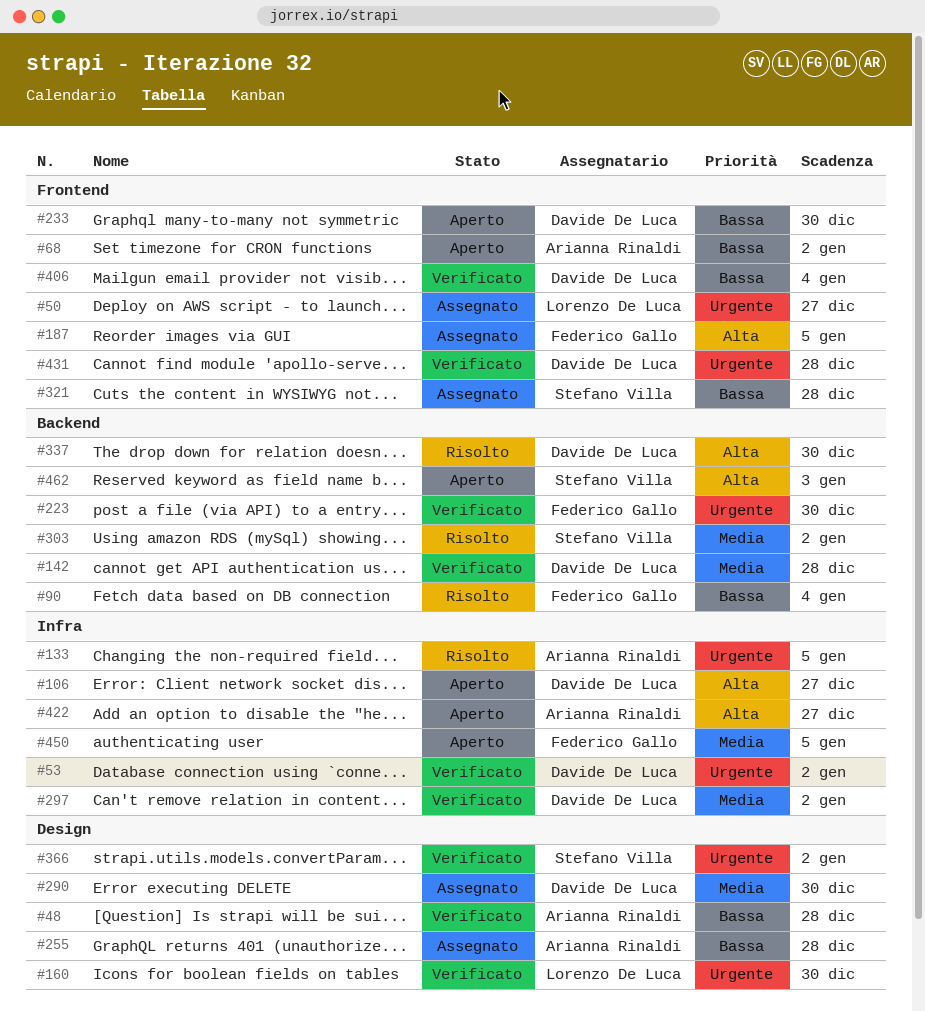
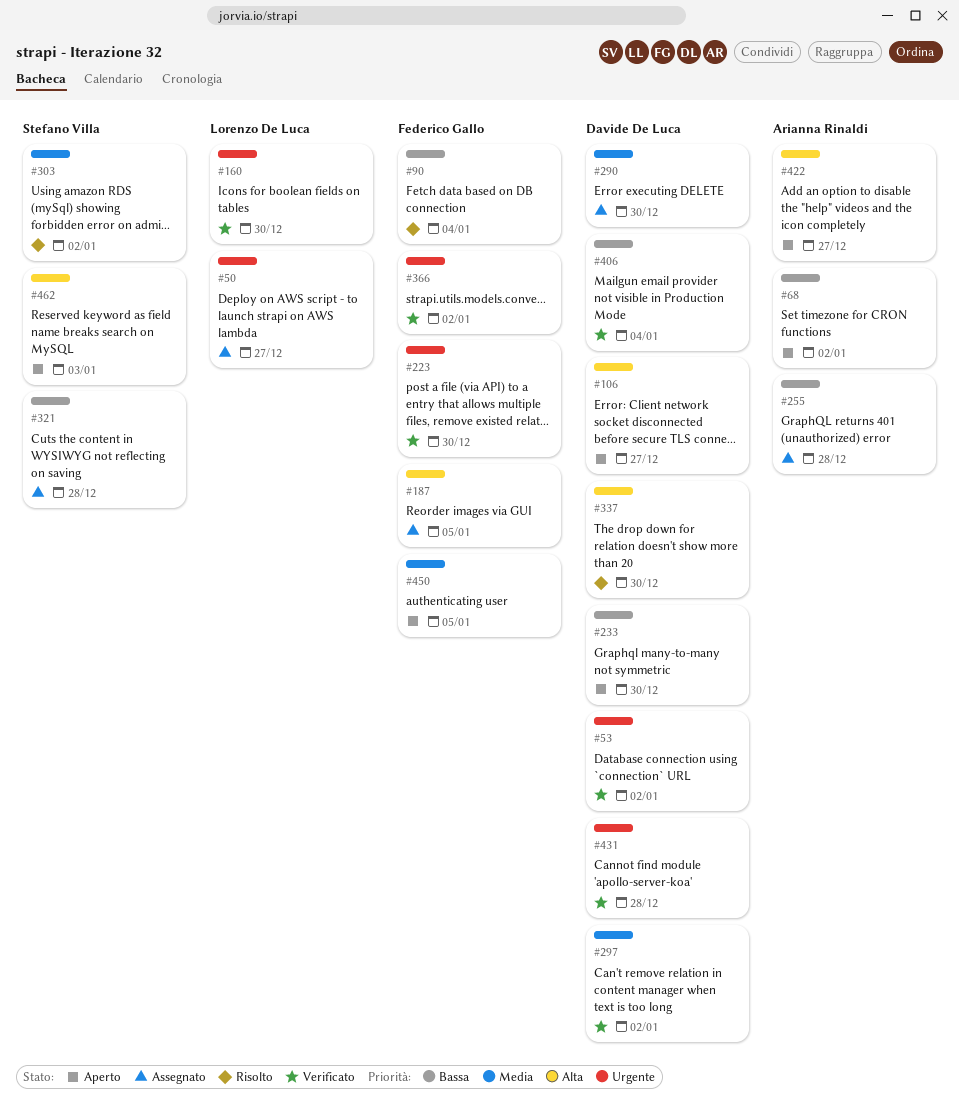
#48: present -> none
#133: present -> none
#142: present -> none
#366, owner: Stefano Villa -> Federico Gallo

